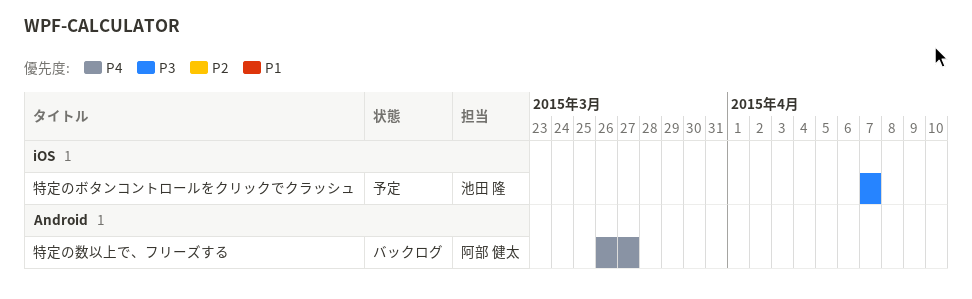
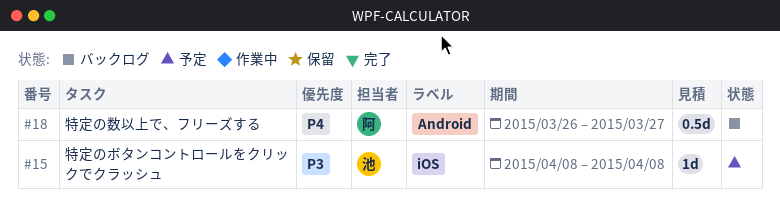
特定のボタンコントロールをクリックでクラッシュ, start: Apr 7 -> Apr 8
特定のボタンコントロールをクリックでクラッシュ, due: Apr 7 -> Apr 8

